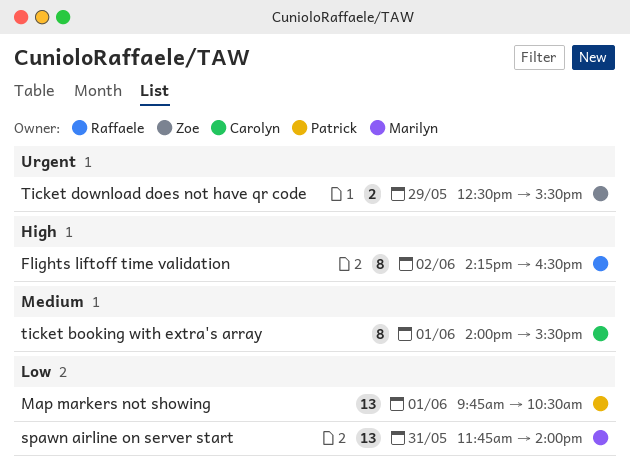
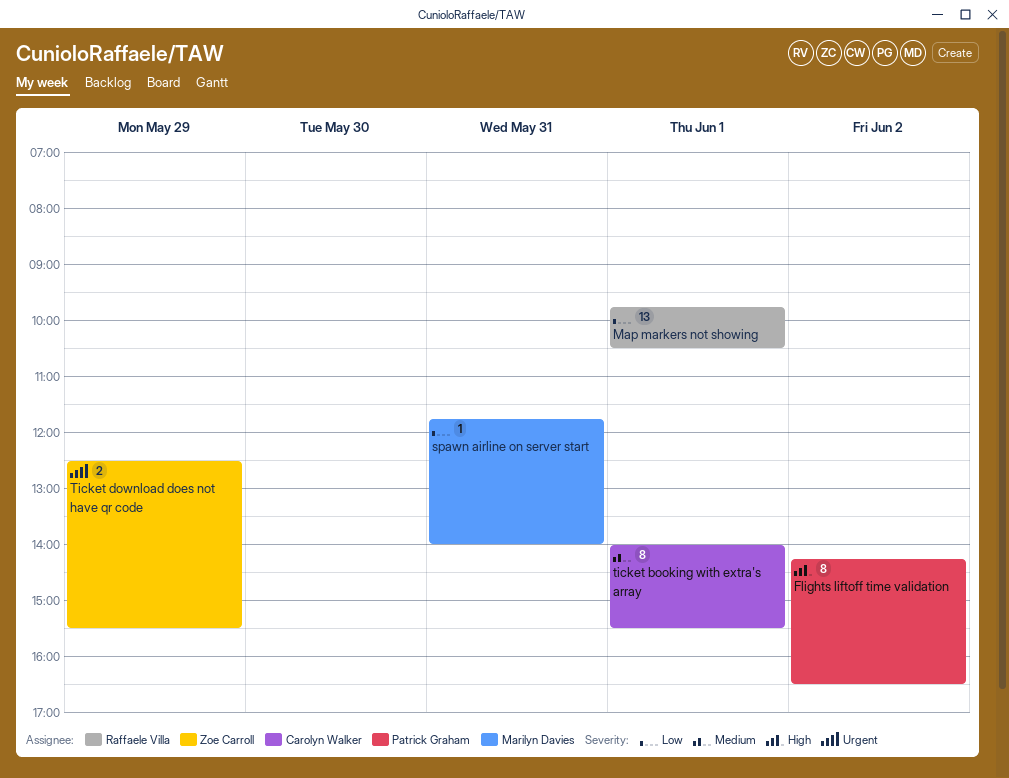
Flights liftoff time validation, owner: Raffaele Villa -> Patrick Graham
Map markers not showing, owner: Patrick Graham -> Raffaele Villa
spawn airline on server start, estimate: 13 -> 1

